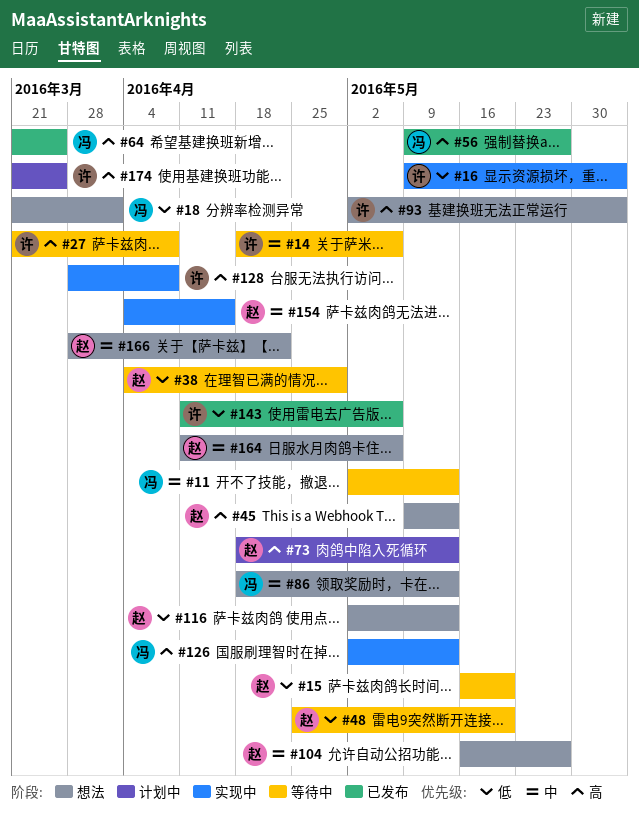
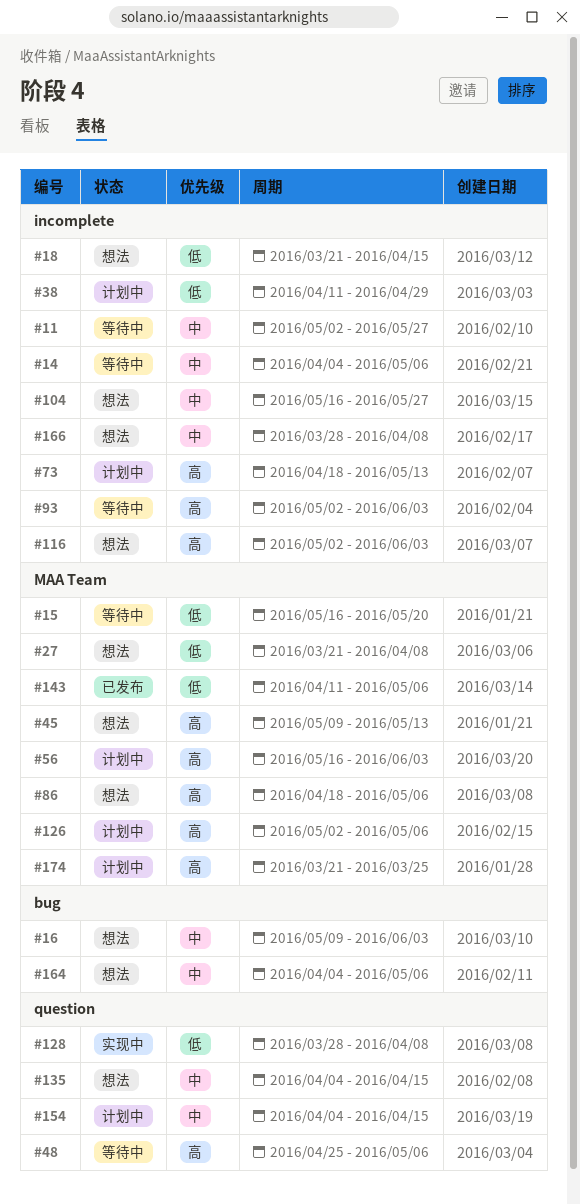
#11, due: May 13 -> May 27
#14, start: Apr 18 -> Apr 4
#16, status: 实现中 -> 想法
#16, priority: 低 -> 中
#18, due: Apr 1 -> Apr 15
#27, status: 等待中 -> 想法
#27, priority: 高 -> 低
#38, status: 等待中 -> 计划中
#38, start: Apr 4 -> Apr 11
#48, priority: 低 -> 高
#48, due: May 20 -> May 6
#56, status: 已发布 -> 计划中
#56, start: May 9 -> May 16
#56, due: May 27 -> Jun 3
#64: present -> none
#86, priority: 中 -> 高
#86, due: May 13 -> May 6
#93, status: 想法 -> 等待中
#116, priority: 低 -> 高
#116, due: May 13 -> Jun 3
#126, status: 实现中 -> 计划中
#126, due: May 13 -> May 6
#128, priority: 高 -> 低
#135: none -> present
#154, status: 实现中 -> 计划中
#164, start: Apr 11 -> Apr 4
#166, due: Apr 22 -> Apr 8

